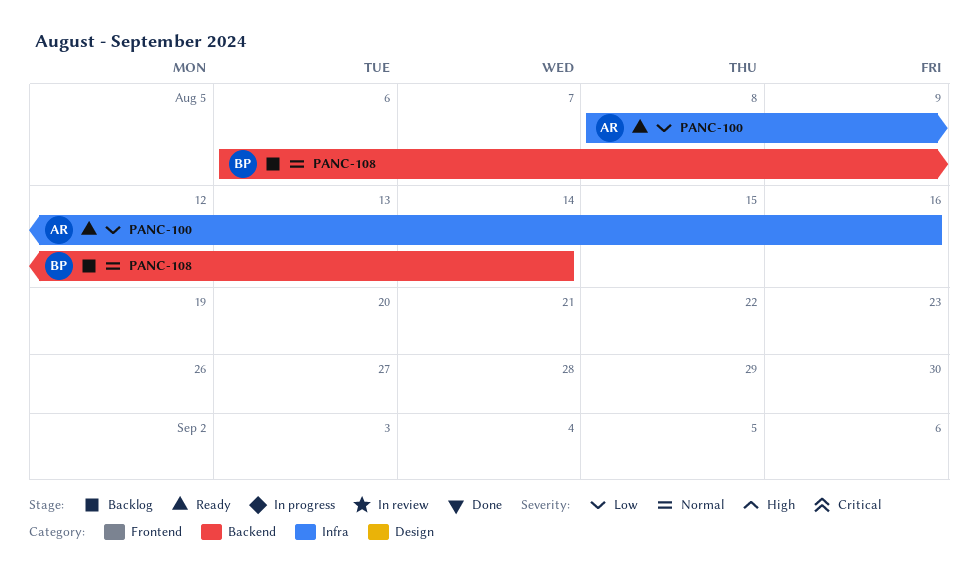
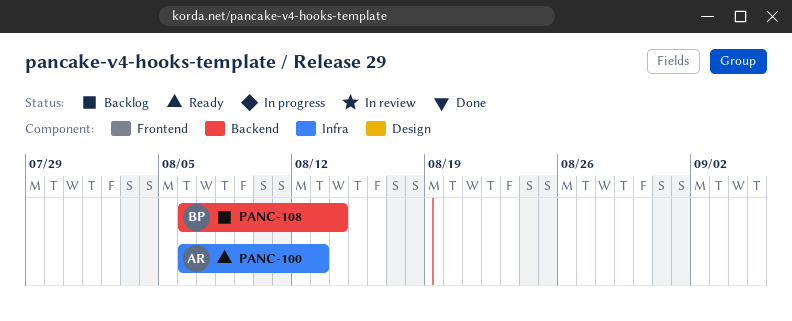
PANC-100, start: Aug 8 -> Aug 6
PANC-100, due: Aug 16 -> Aug 13

